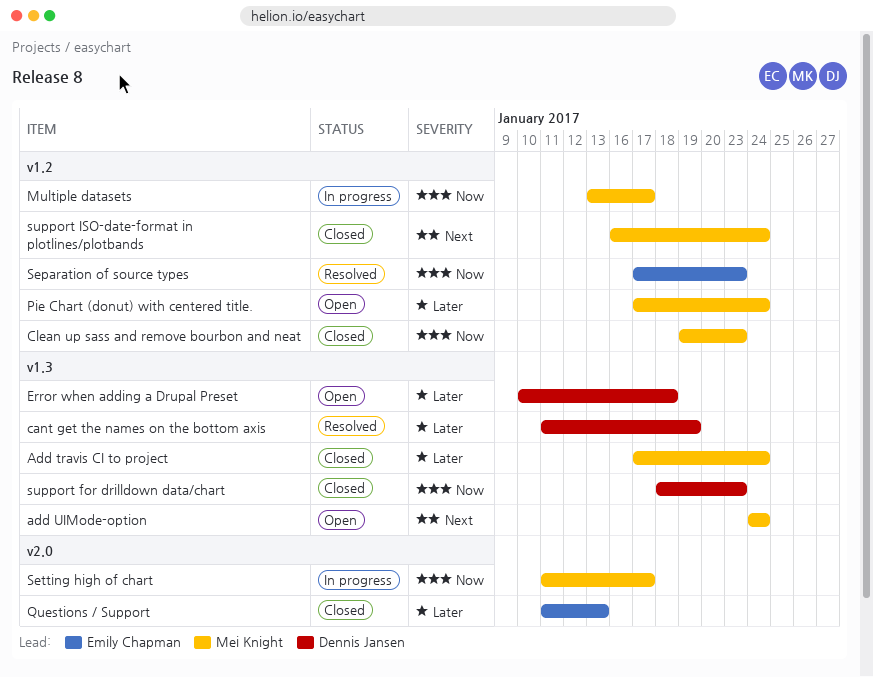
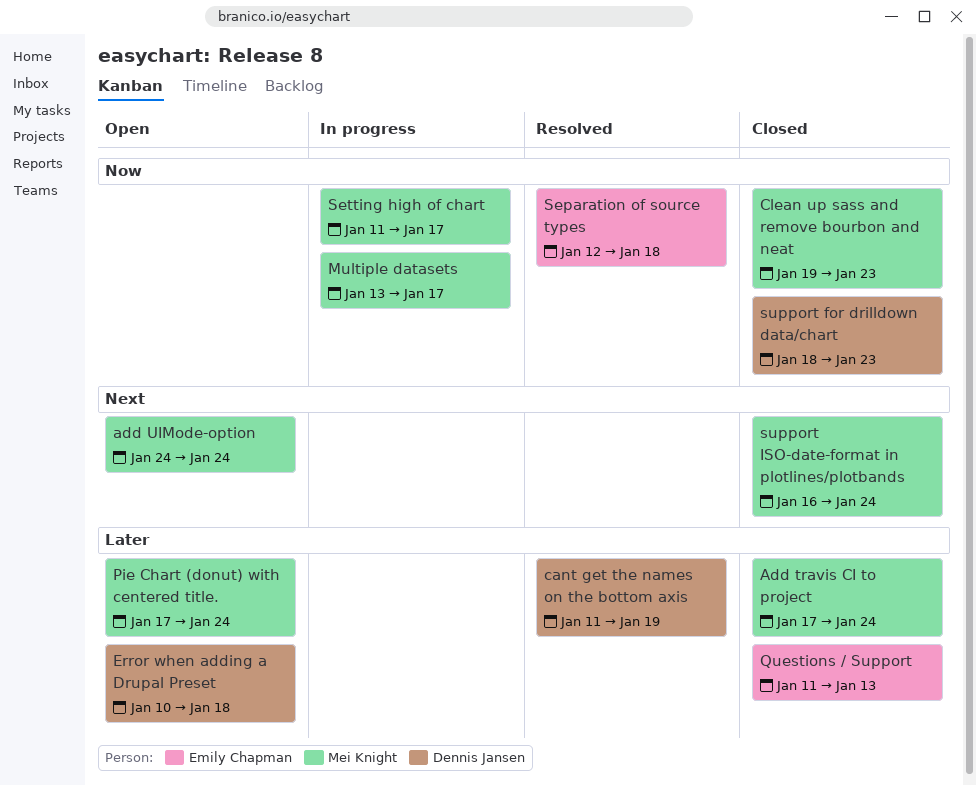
Separation of source types, start: Jan 17 -> Jan 12
Separation of source types, due: Jan 23 -> Jan 18

